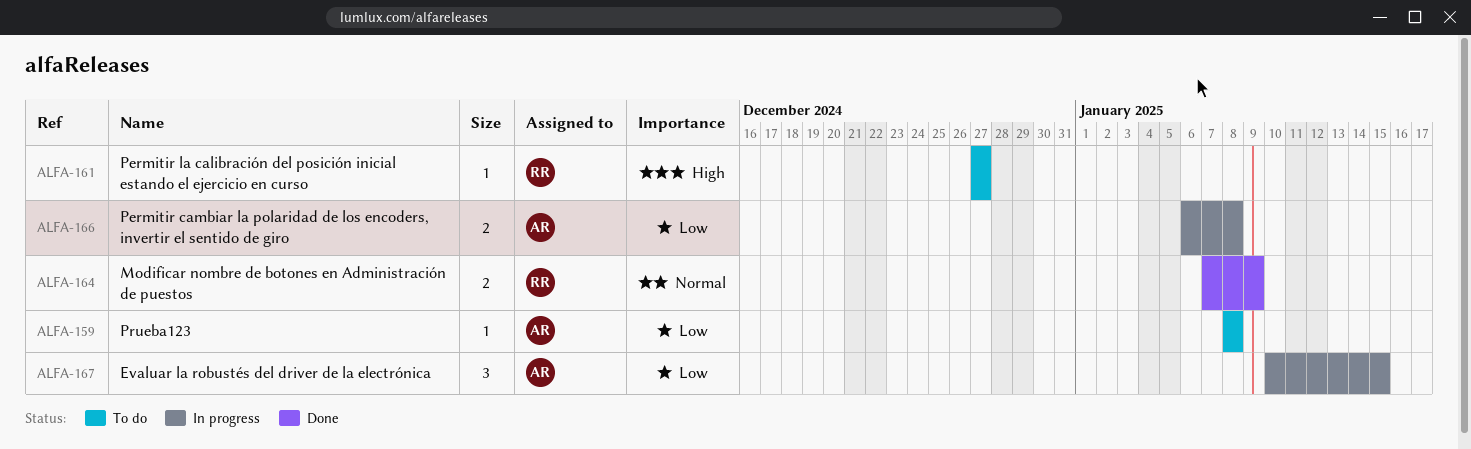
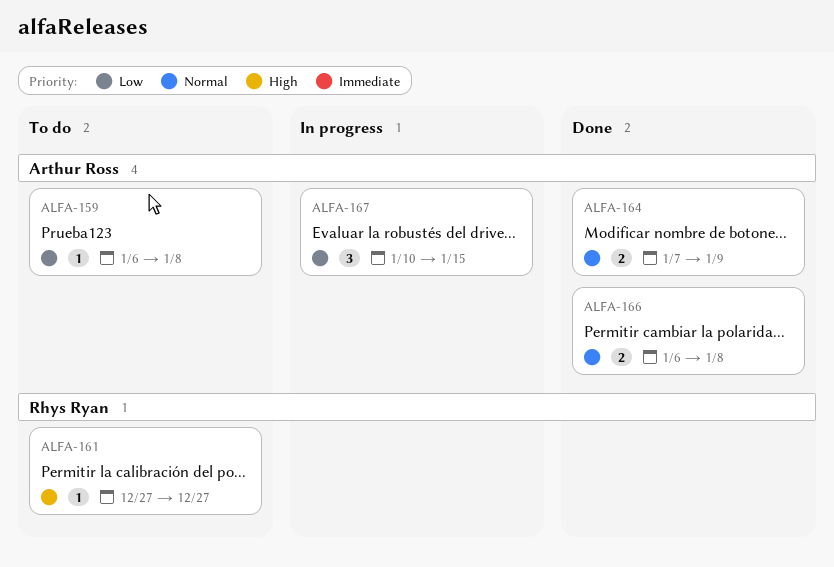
ALFA-159, start: Jan 8 -> Jan 6
ALFA-164, owner: Rhys Ryan -> Arthur Ross
ALFA-166, status: In progress -> Done
ALFA-166, priority: Low -> Normal

